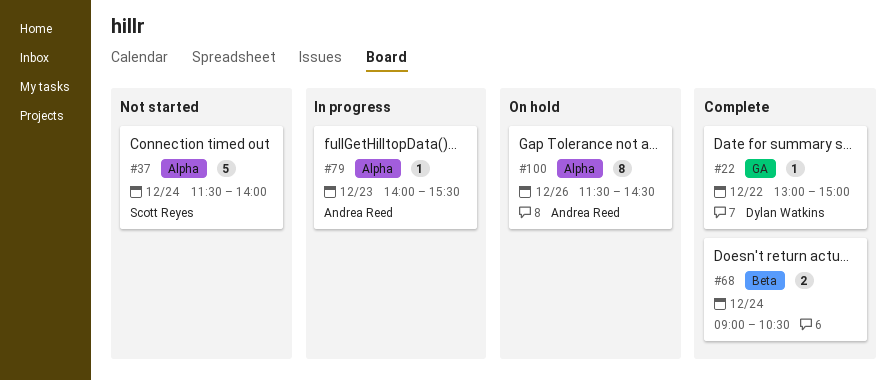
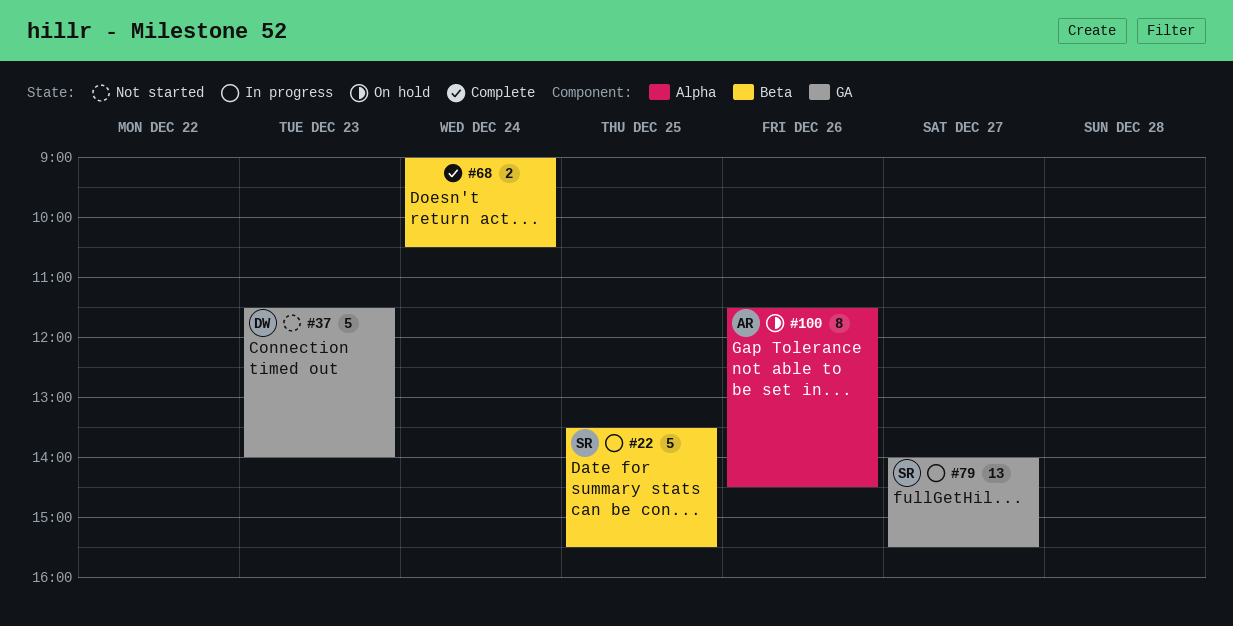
#22, status: Complete -> In progress
#22, owner: Dylan Watkins -> Scott Reyes
#22, label: GA -> Beta
#22, estimate: 1 -> 5
#22, day: Dec 22 -> Dec 25
#22, begins: 13:00 -> 13:30
#22, ends: 15:00 -> 15:30
#37, owner: Scott Reyes -> Dylan Watkins
#37, label: Alpha -> GA
#37, day: Dec 24 -> Dec 23
#79, owner: Andrea Reed -> Scott Reyes
#79, label: Alpha -> GA
#79, estimate: 1 -> 13
#79, day: Dec 23 -> Dec 27

